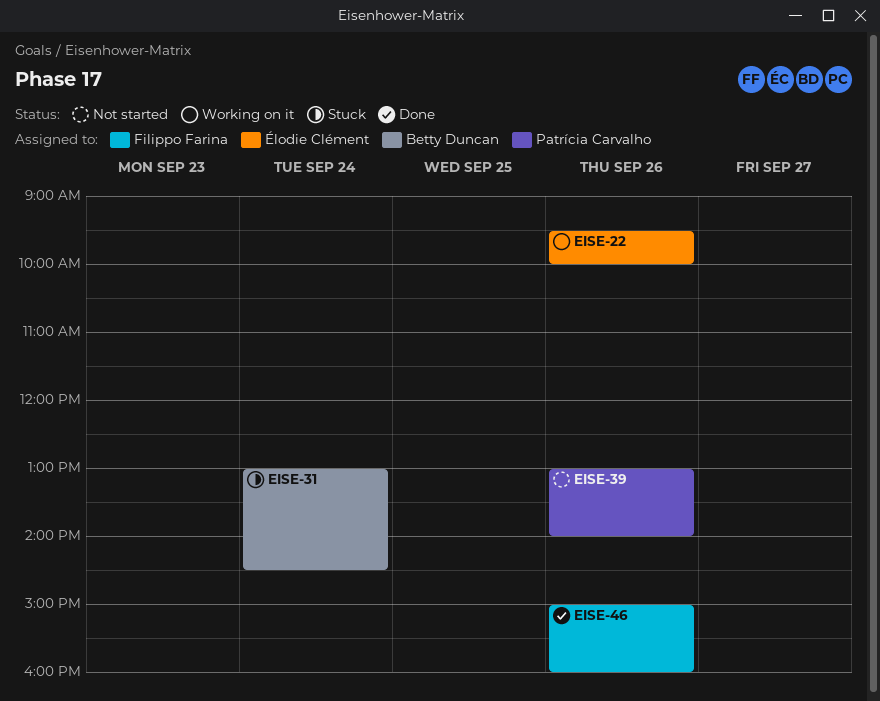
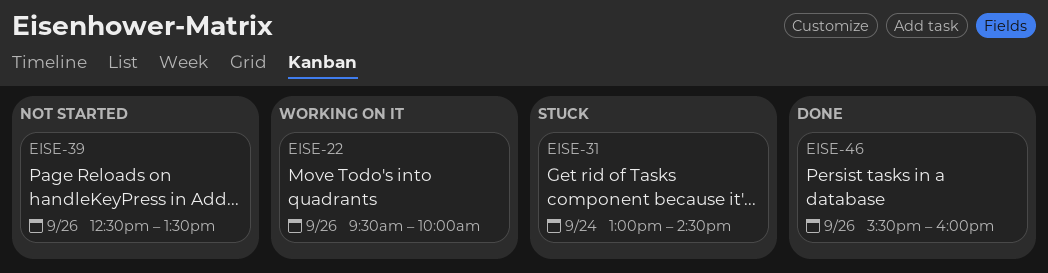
EISE-39, begins: 13:00 -> 12:30
EISE-39, ends: 14:00 -> 13:30
EISE-46, begins: 15:00 -> 15:30

